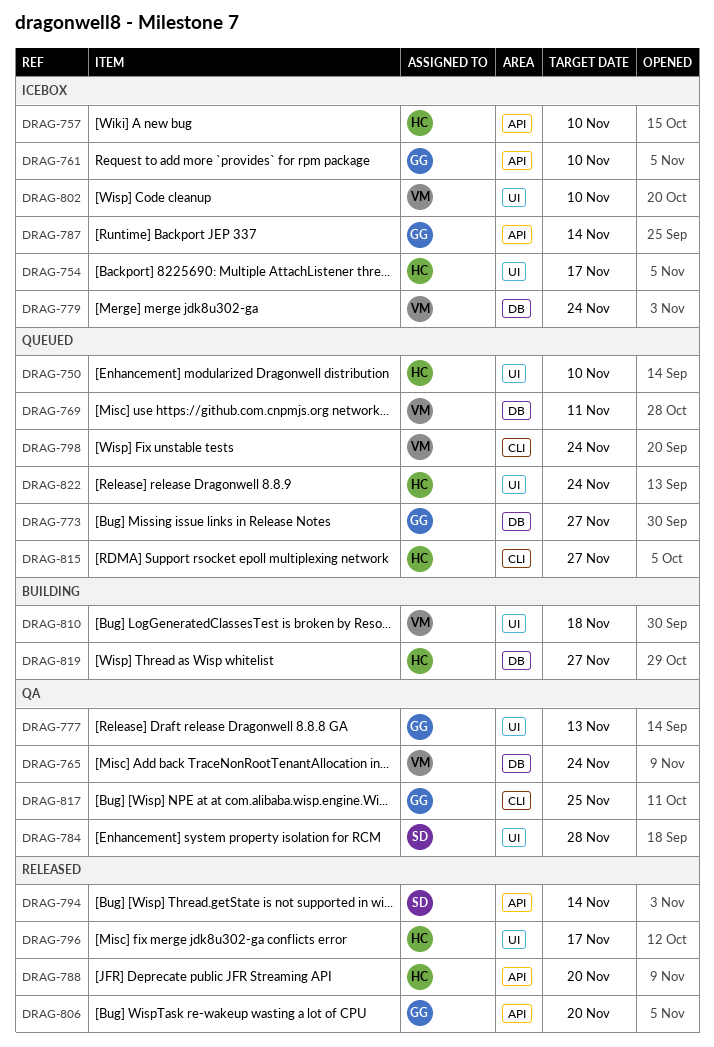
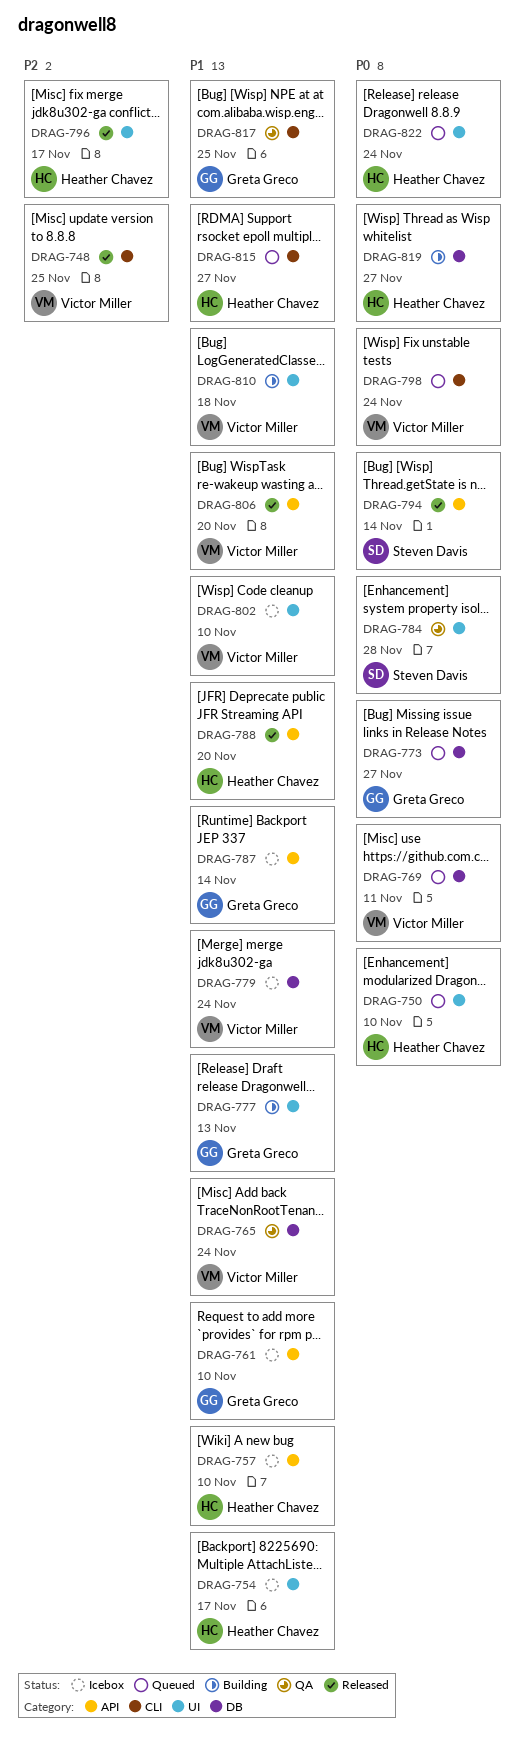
DRAG-748: none -> present
DRAG-777, status: QA -> Building
DRAG-806, owner: Greta Greco -> Victor Miller

